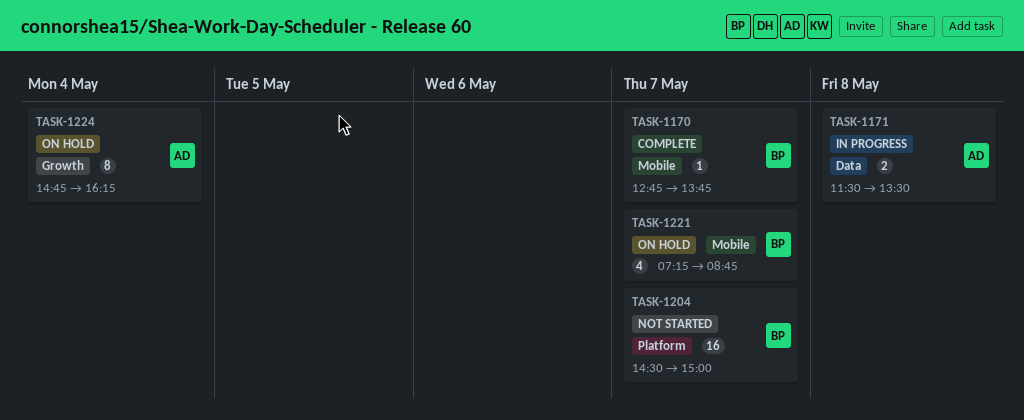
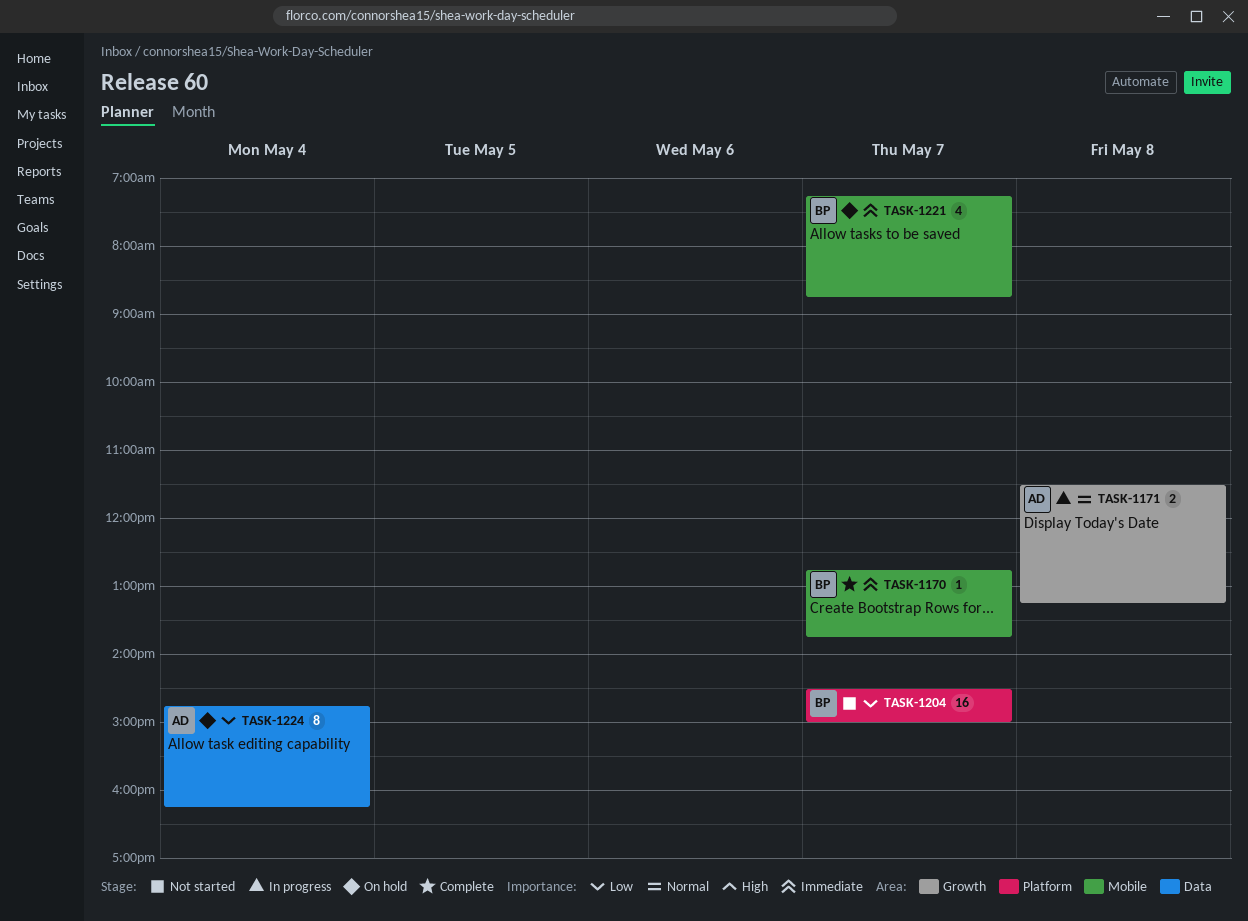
TASK-1171, label: Data -> Growth
TASK-1171, ends: 13:30 -> 13:15
TASK-1224, label: Growth -> Data

